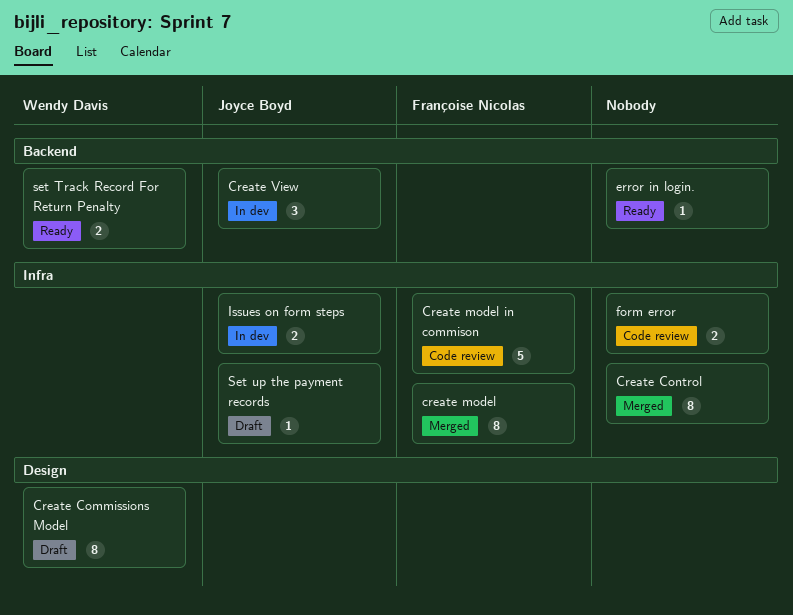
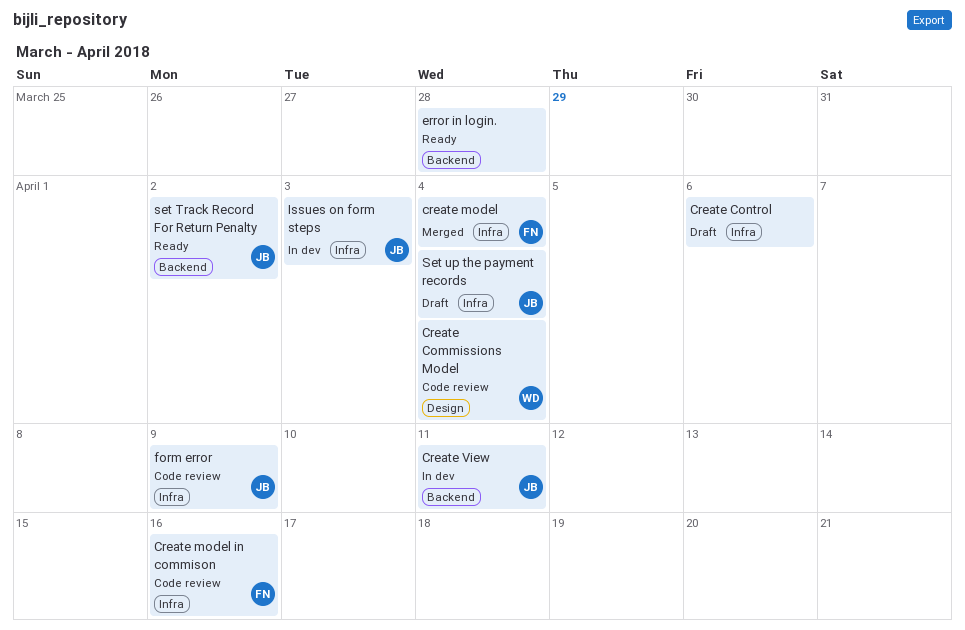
Create Commissions Model, status: Draft -> Code review
Create Control, status: Merged -> Draft
form error, owner: none -> Joyce Boyd
set Track Record For Return Penalty, owner: Wendy Davis -> Joyce Boyd

